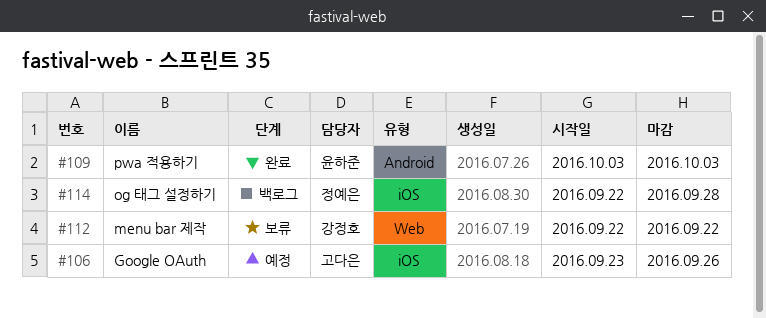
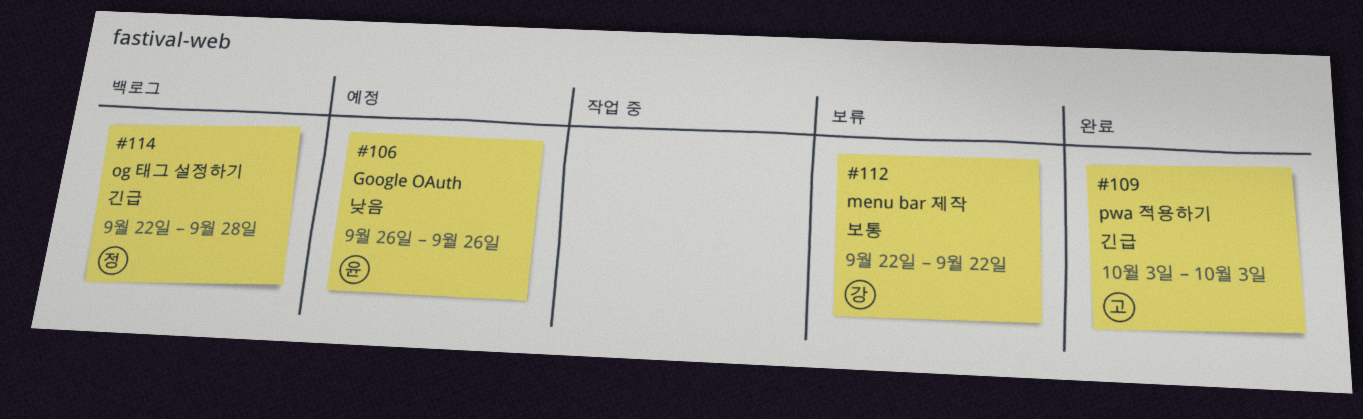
#106, owner: 고다은 -> 윤하준
#106, start: Sep 23 -> Sep 26
#109, owner: 윤하준 -> 고다은

